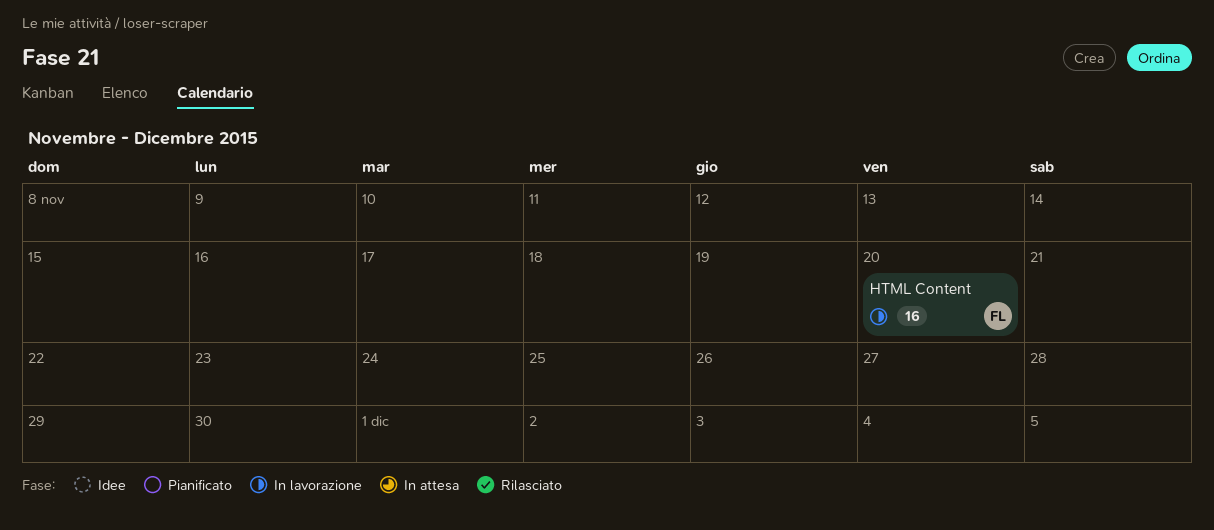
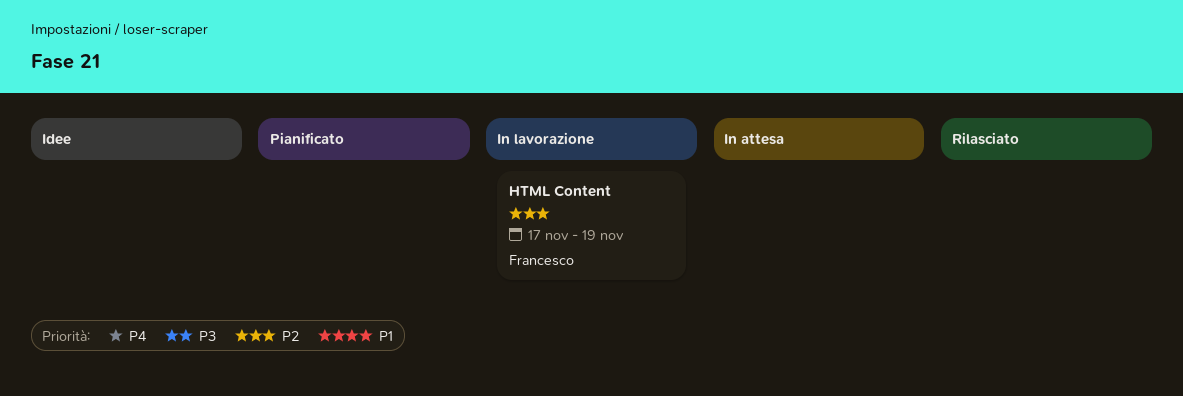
HTML Content, due: Nov 20 -> Nov 19

